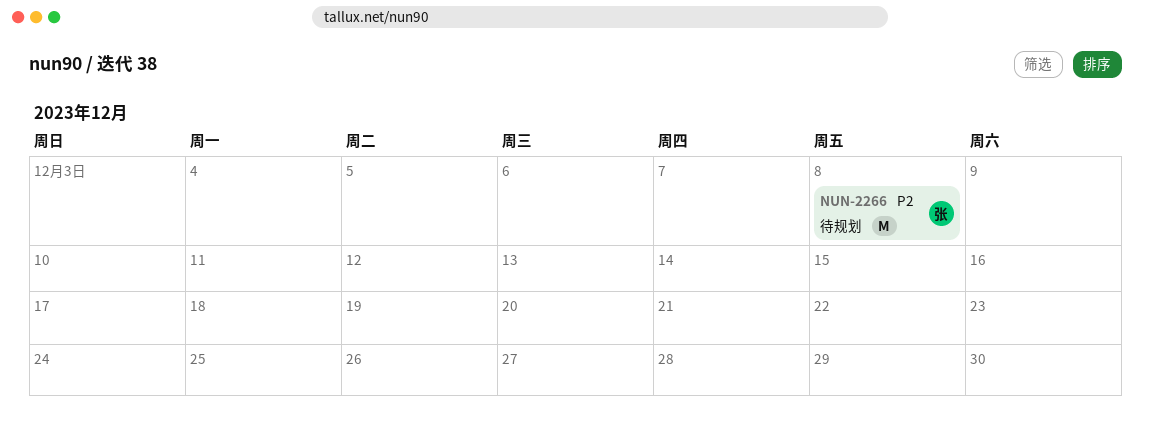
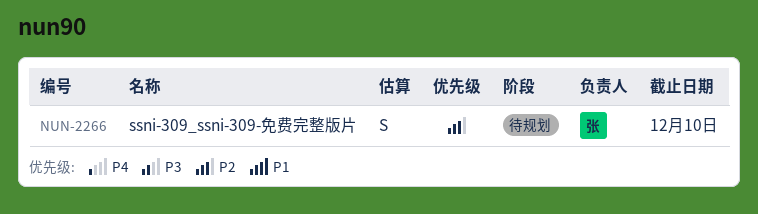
NUN-2266, estimate: M -> S
NUN-2266, due: Dec 8 -> Dec 10

